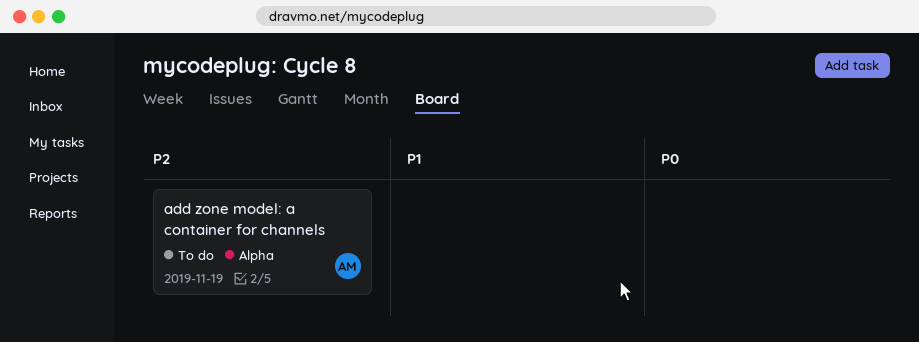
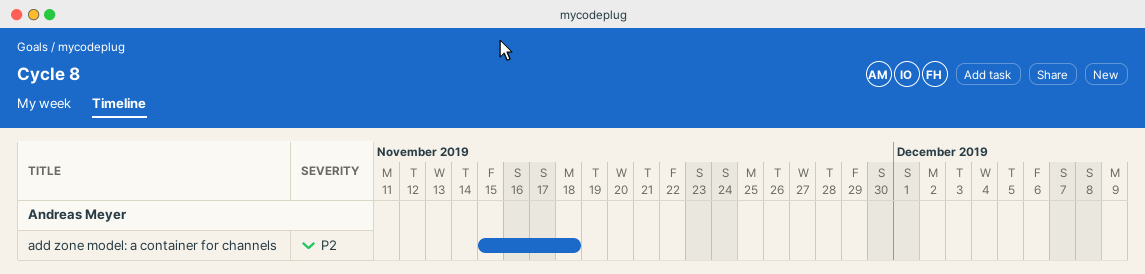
add zone model: a container for channels, due: Nov 19 -> Nov 18

